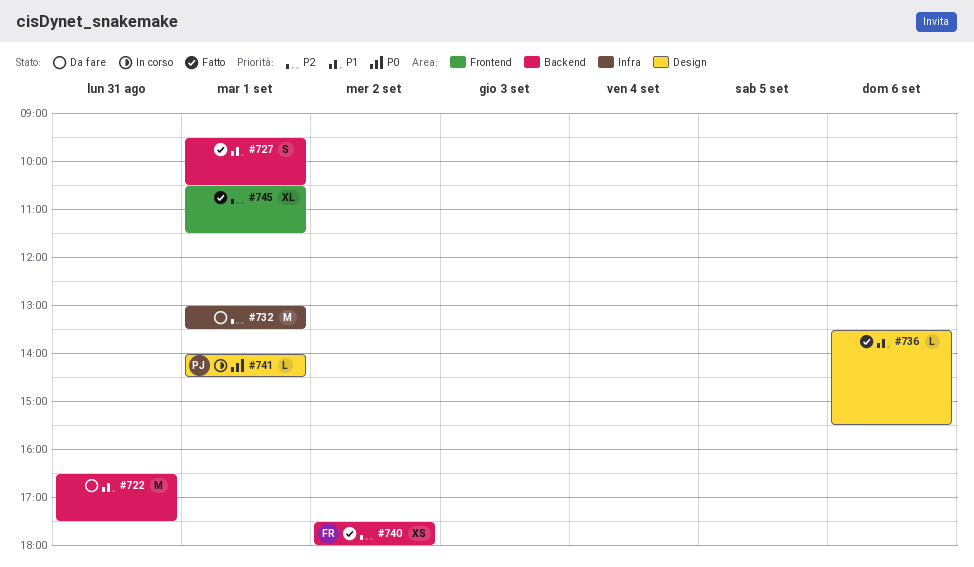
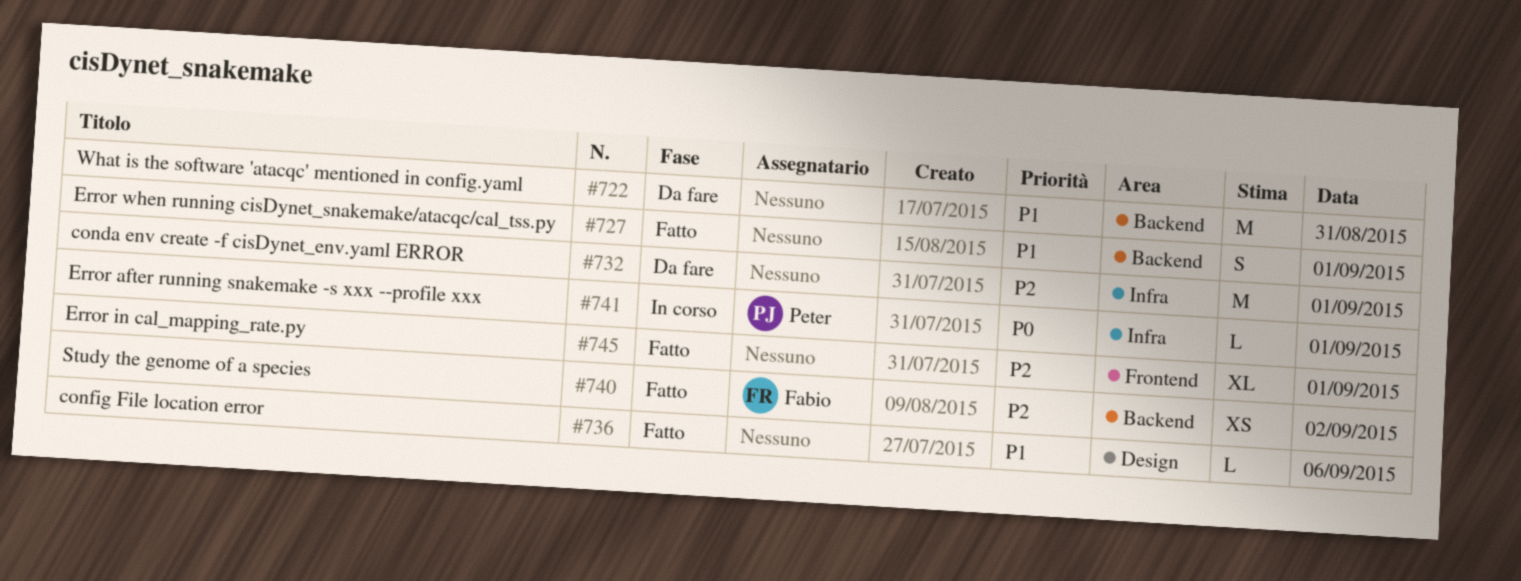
#741, label: Design -> Infra

